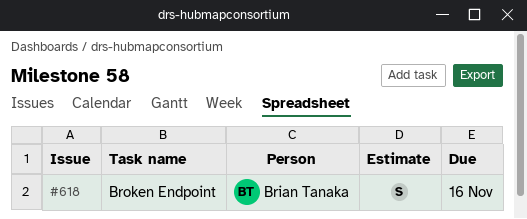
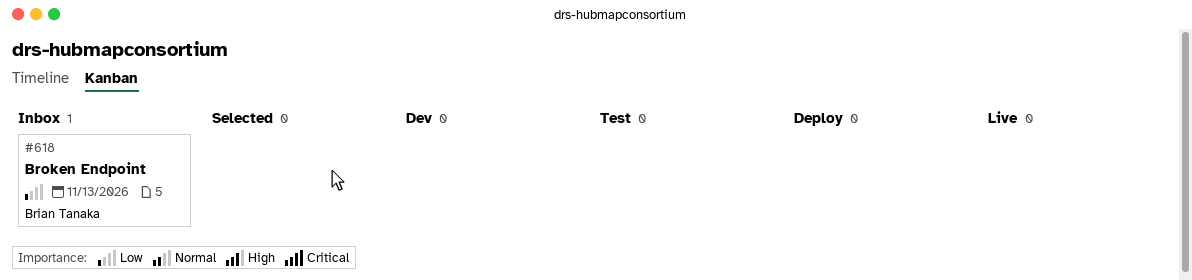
#618, due: Nov 16 -> Nov 13

